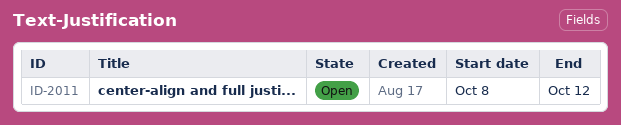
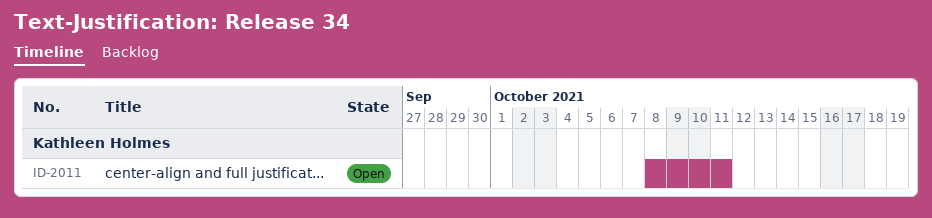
ID-2011, due: Oct 12 -> Oct 11

